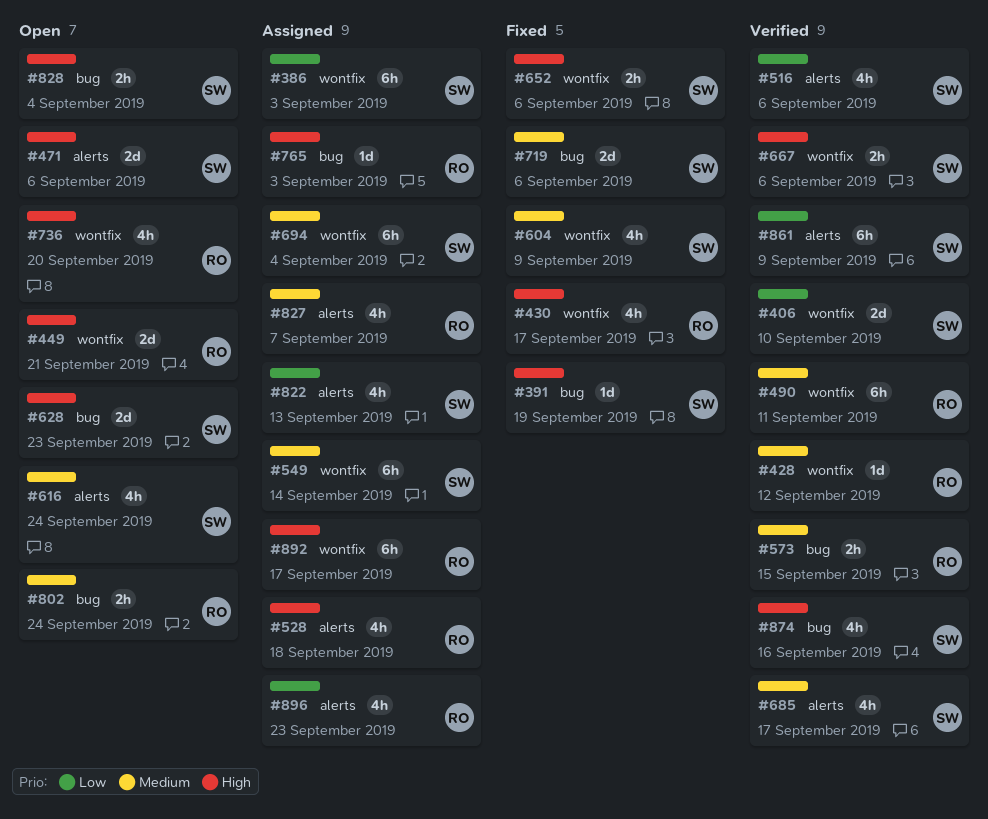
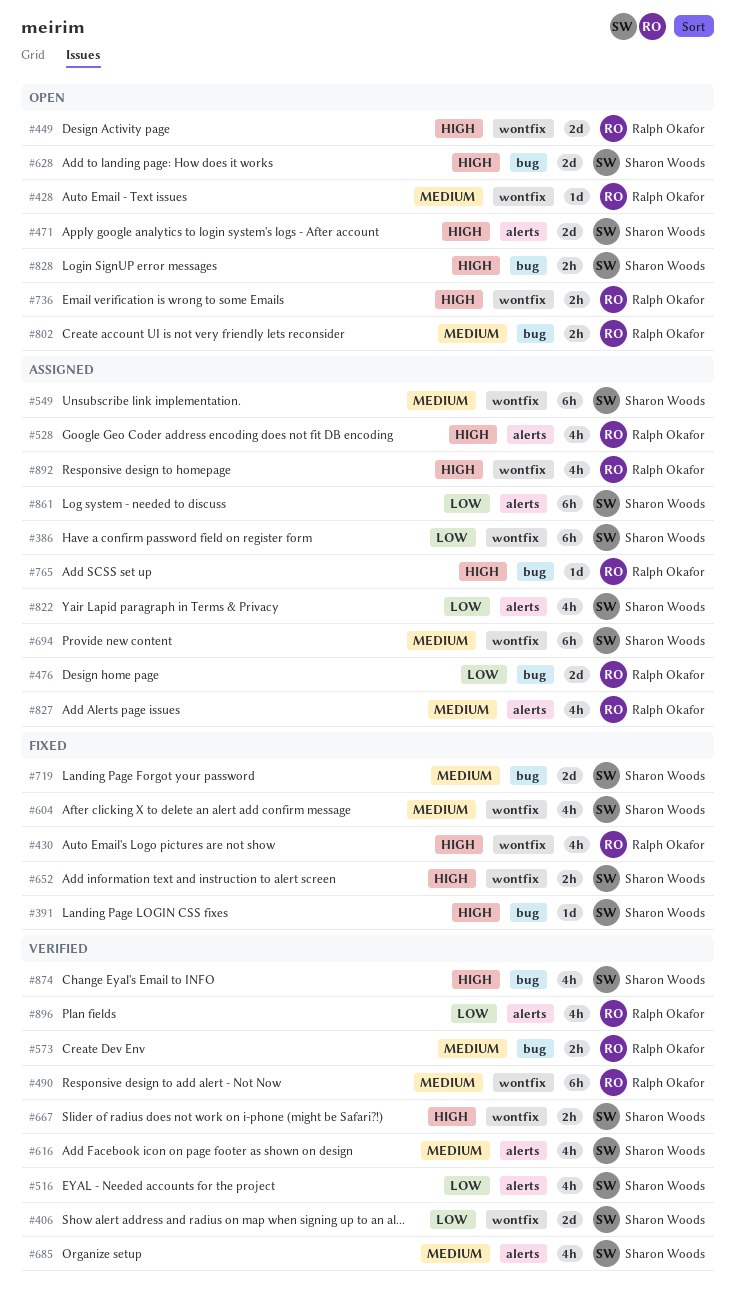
#428, status: Verified -> Open
#476: none -> present
#616, status: Open -> Verified
#736, estimate: 4h -> 2h
#861, status: Verified -> Assigned
#892, estimate: 6h -> 4h
#896, status: Assigned -> Verified

